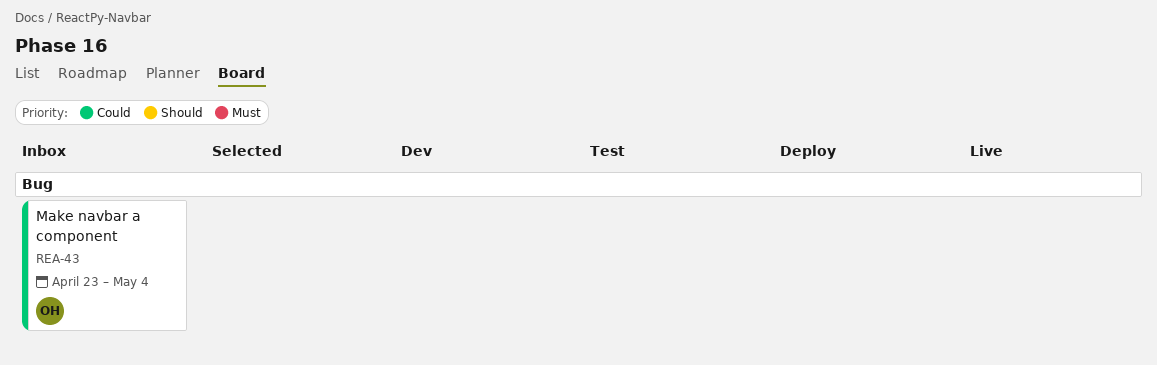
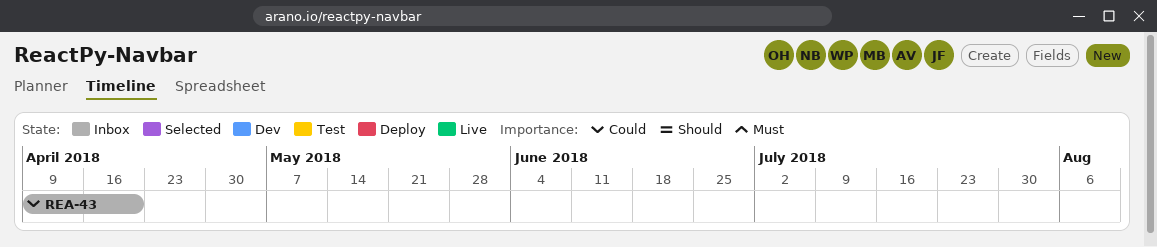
REA-43, start: Apr 23 -> Apr 9
REA-43, due: May 4 -> Apr 20

